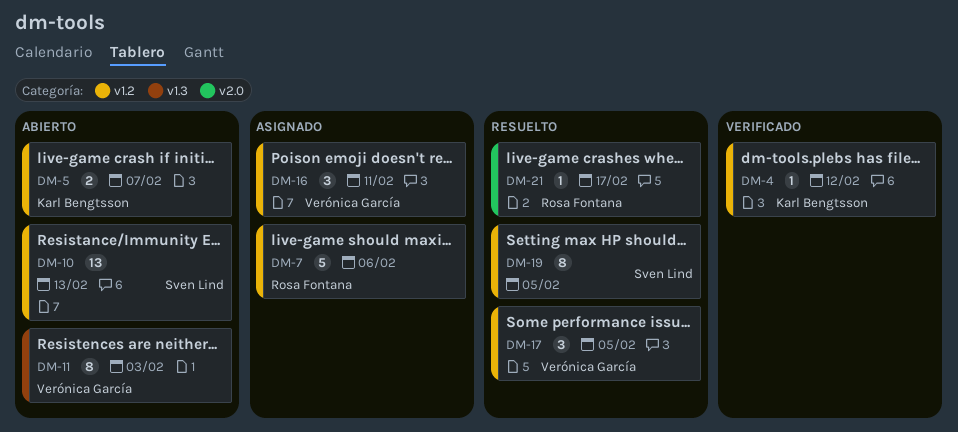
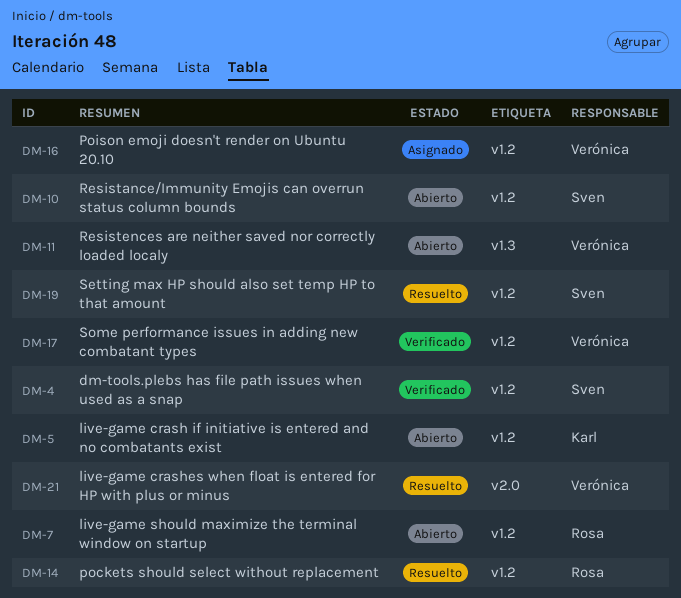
DM-4, owner: Karl Bengtsson -> Sven Lind
DM-7, status: Asignado -> Abierto
DM-14: none -> present
DM-17, status: Resuelto -> Verificado
DM-21, owner: Rosa Fontana -> Verónica García

